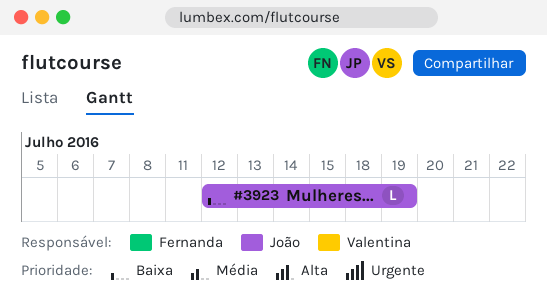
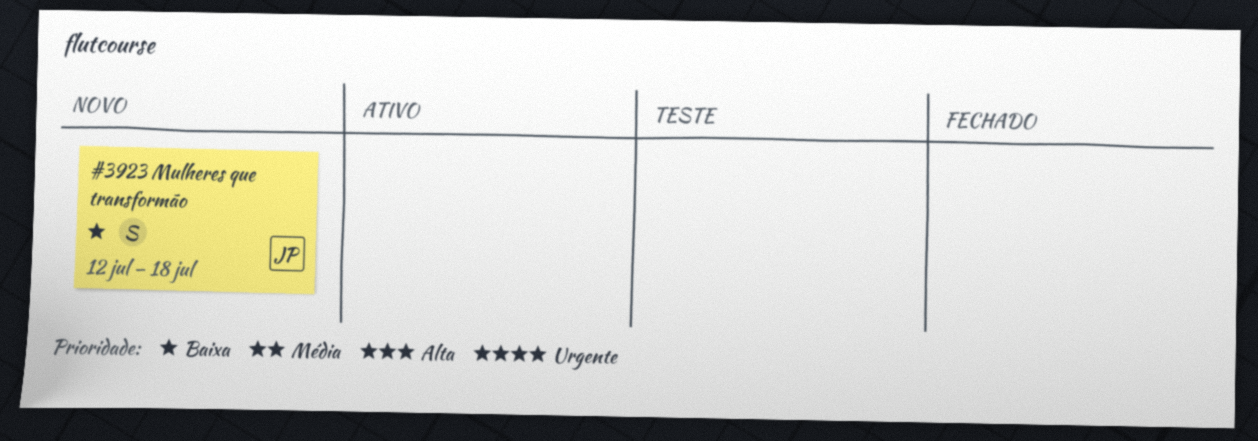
#3923, estimate: L -> S
#3923, due: Jul 19 -> Jul 18

